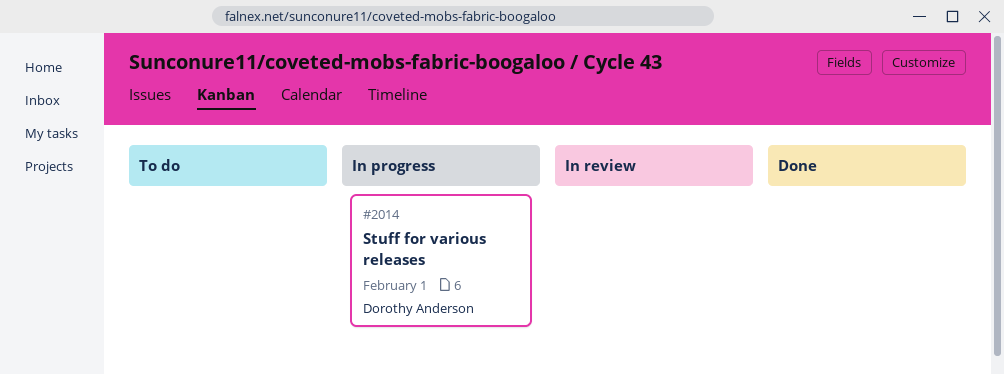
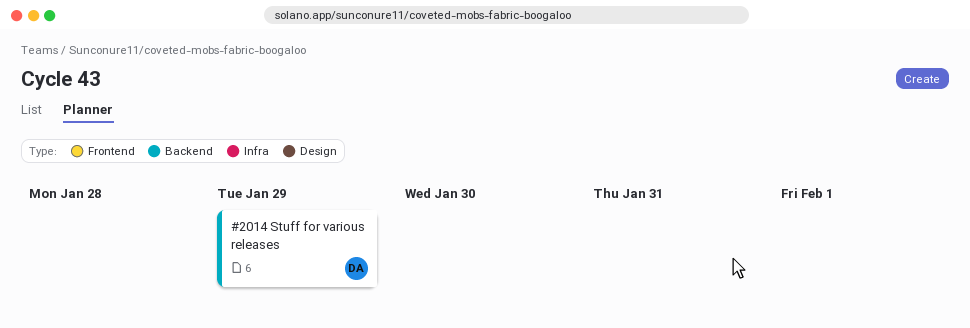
#2014, due: Feb 1 -> Jan 29

